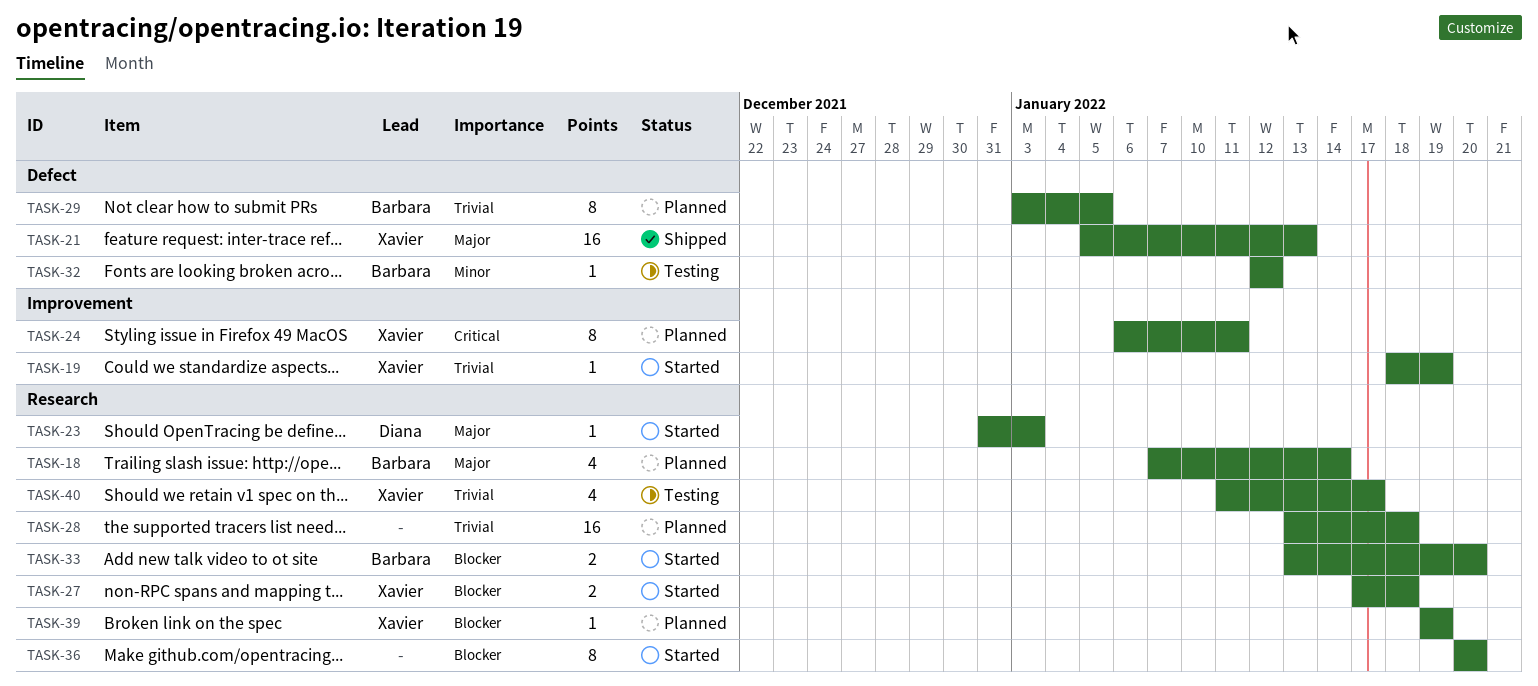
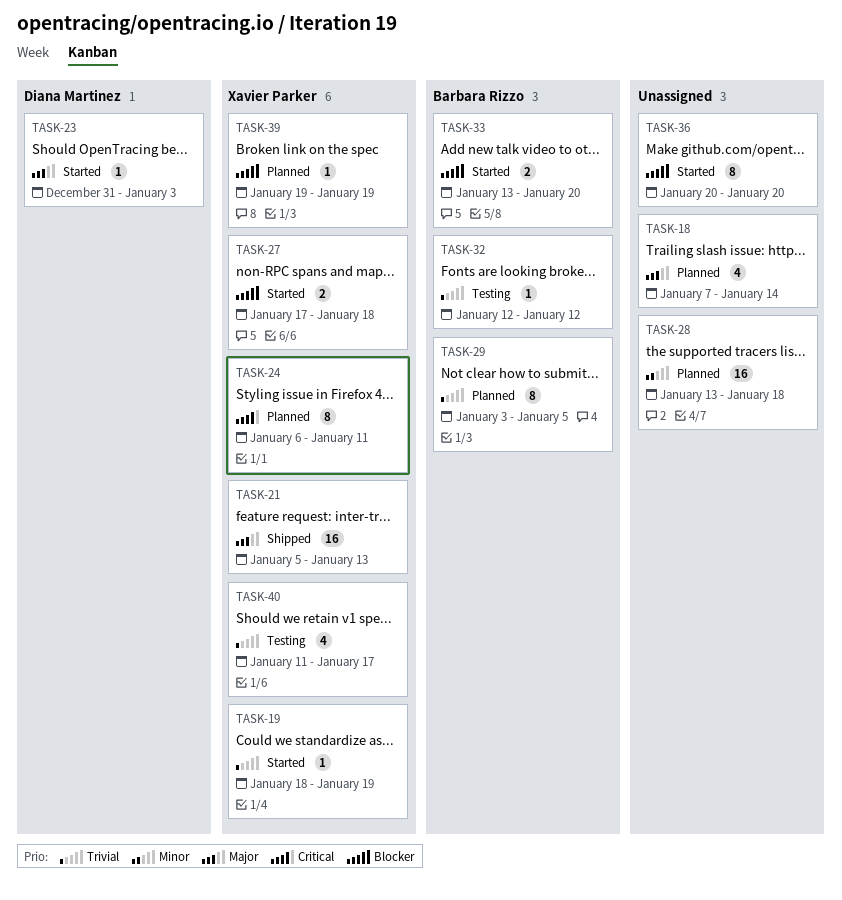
TASK-18, owner: Barbara Rizzo -> none
TASK-28, priority: Trivial -> Minor
TASK-32, priority: Minor -> Trivial

